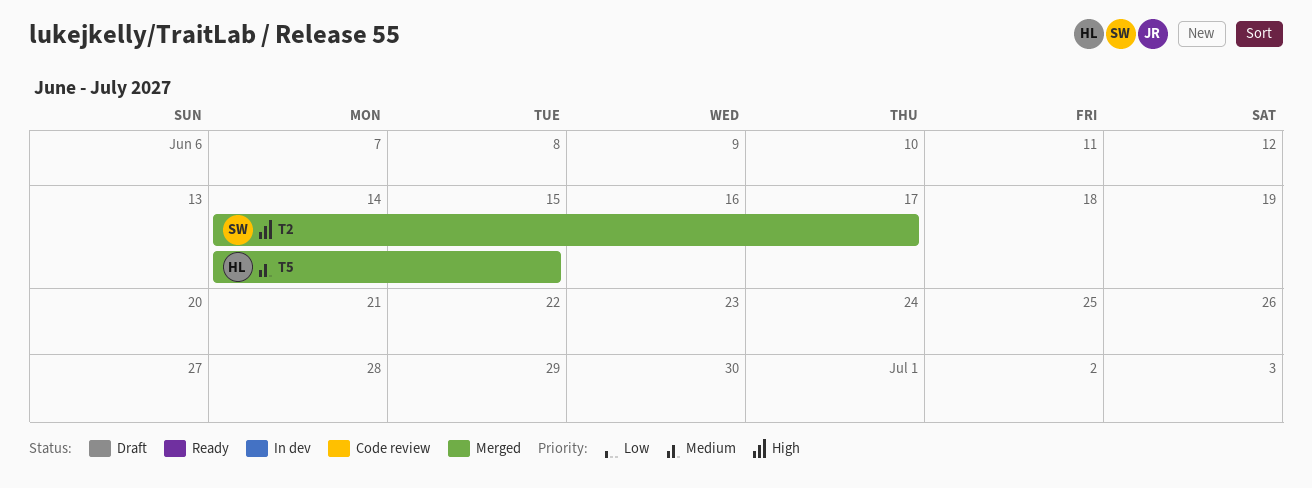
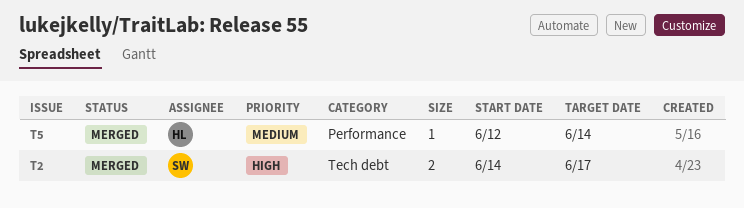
T5, start: Jun 14 -> Jun 12
T5, due: Jun 15 -> Jun 14

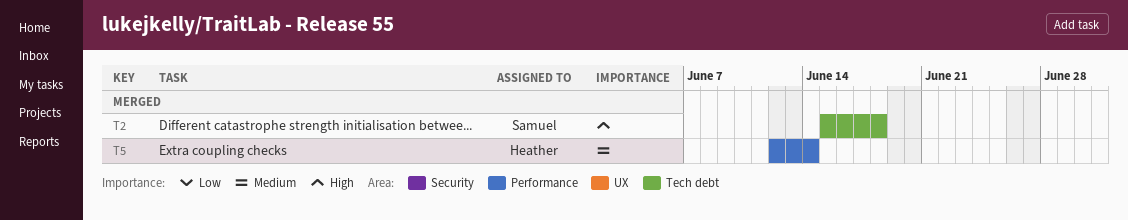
T2, start: Jun 14 -> Jun 15
T2, due: Jun 17 -> Jun 18

